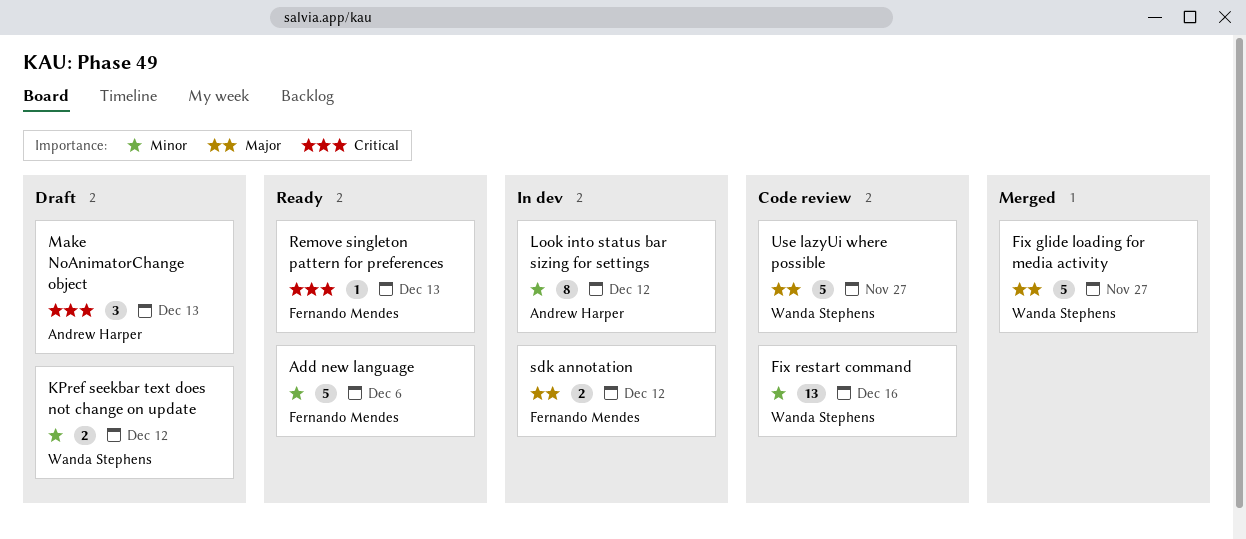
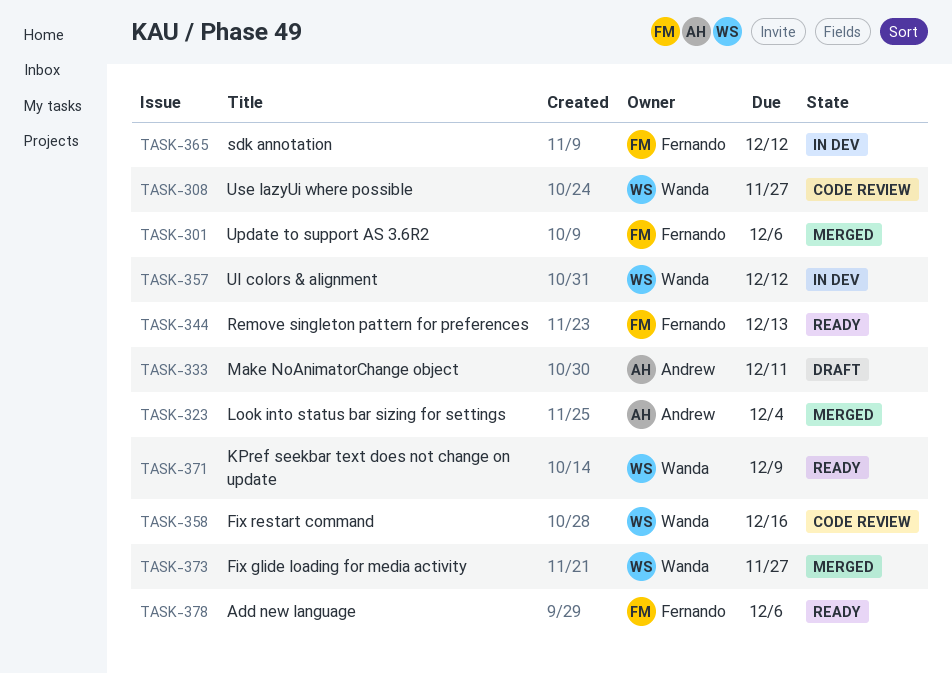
KPref seekbar text does not change on update, status: Draft -> Ready
KPref seekbar text does not change on update, due: Dec 12 -> Dec 9
Look into status bar sizing for settings, status: In dev -> Merged
Look into status bar sizing for settings, due: Dec 12 -> Dec 4
Make NoAnimatorChange object, due: Dec 13 -> Dec 11
UI colors & alignment: none -> present
Update to support AS 3.6R2: none -> present

